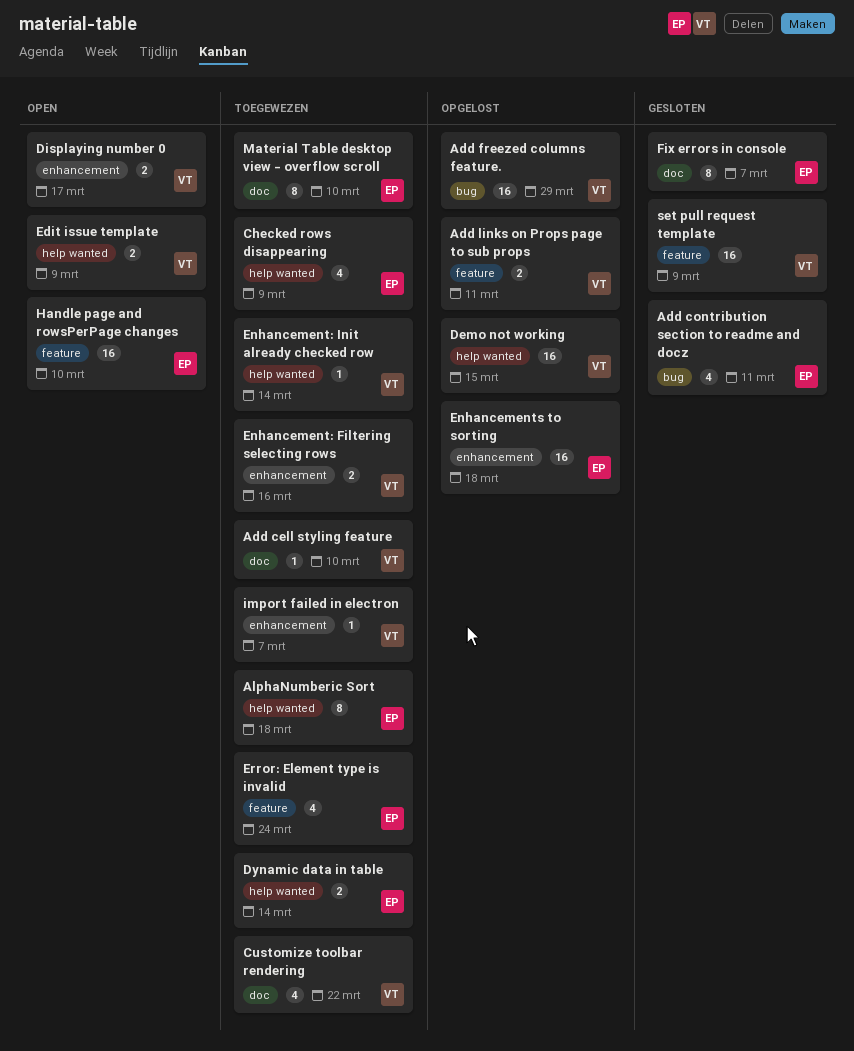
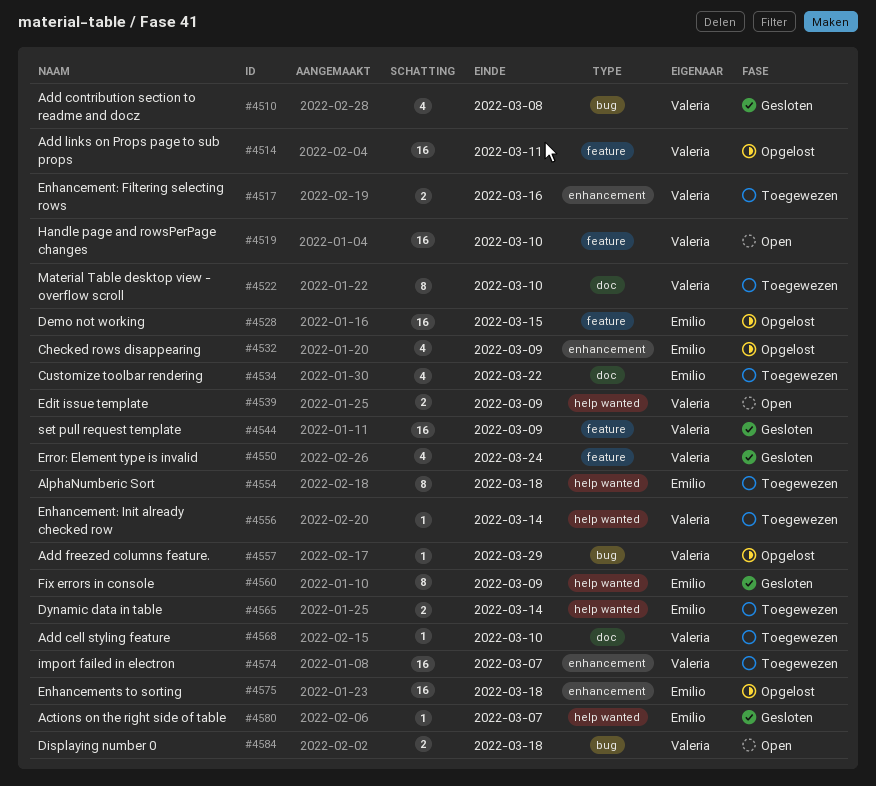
Actions on the right side of table: none -> present
Add contribution section to readme and docz, owner: Emilio -> Valeria
Add contribution section to readme and docz, due: Mar 11 -> Mar 8
Add freezed columns feature., estimate: 16 -> 1
Add links on Props page to sub props, estimate: 2 -> 16
Checked rows disappearing, status: Toegewezen -> Opgelost
Checked rows disappearing, label: help wanted -> enhancement
Customize toolbar rendering, owner: Valeria -> Emilio
Demo not working, owner: Valeria -> Emilio
Demo not working, label: help wanted -> feature
Displaying number 0, label: enhancement -> bug
Displaying number 0, due: Mar 17 -> Mar 18
Error: Element type is invalid, status: Toegewezen -> Gesloten
Error: Element type is invalid, owner: Emilio -> Valeria
Fix errors in console, label: doc -> help wanted
Fix errors in console, due: Mar 7 -> Mar 9
Handle page and rowsPerPage changes, owner: Emilio -> Valeria
import failed in electron, estimate: 1 -> 16
Material Table desktop view - overflow scroll, owner: Emilio -> Valeria

